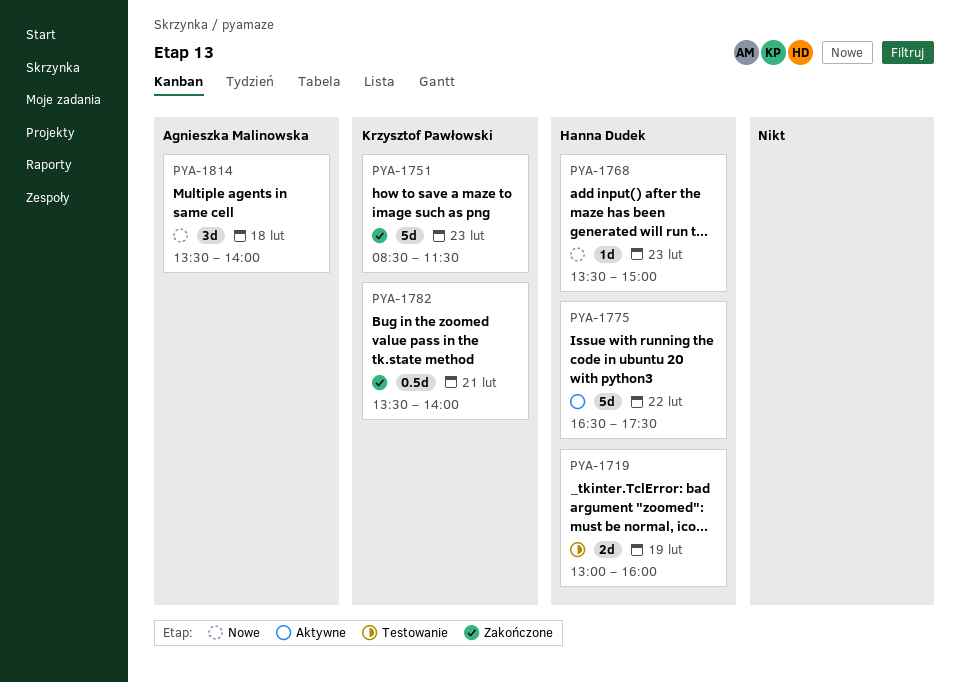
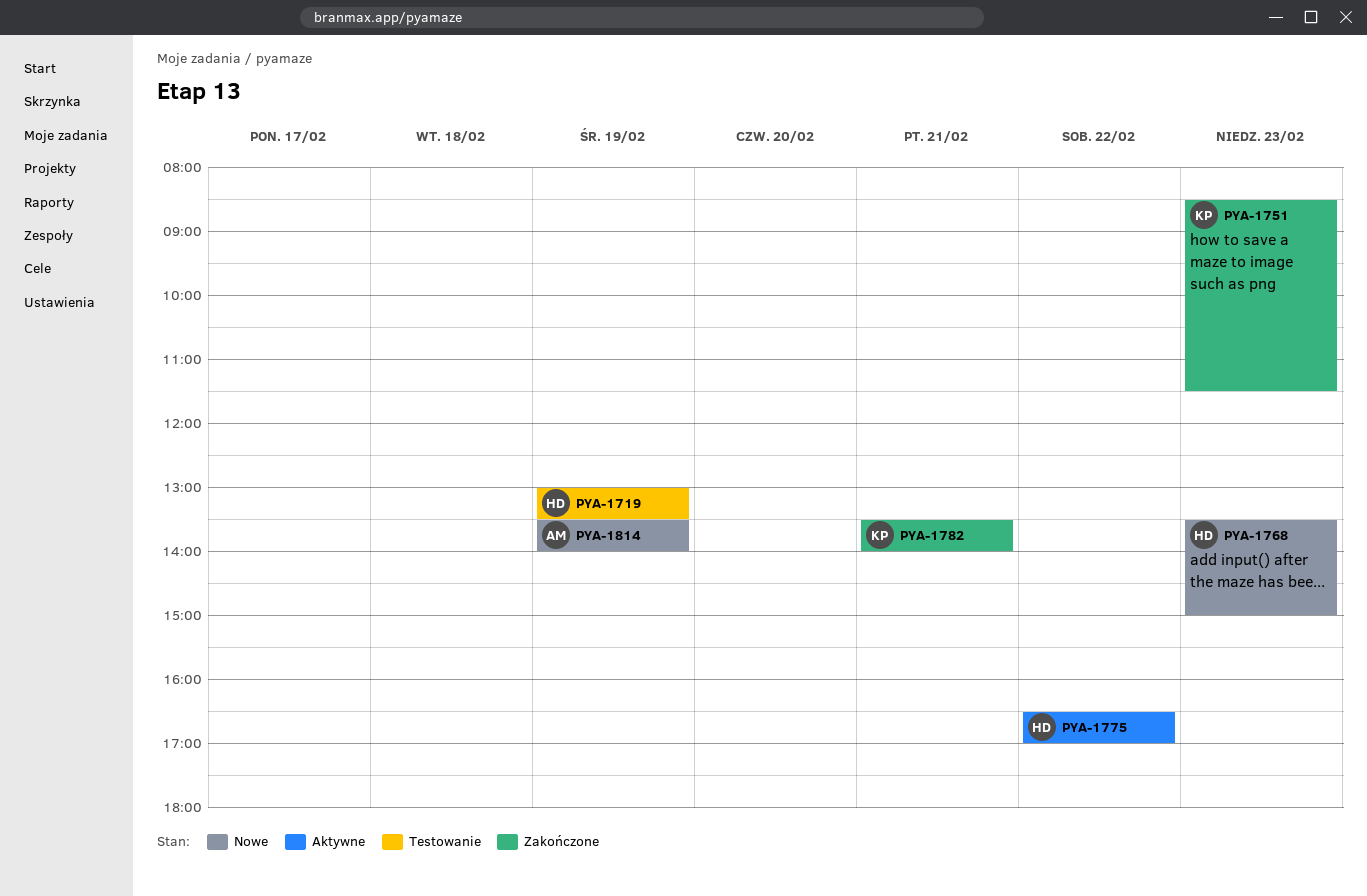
PYA-1719, ends: 16:00 -> 13:30
PYA-1775, ends: 17:30 -> 17:00
PYA-1814, day: Feb 18 -> Feb 19

